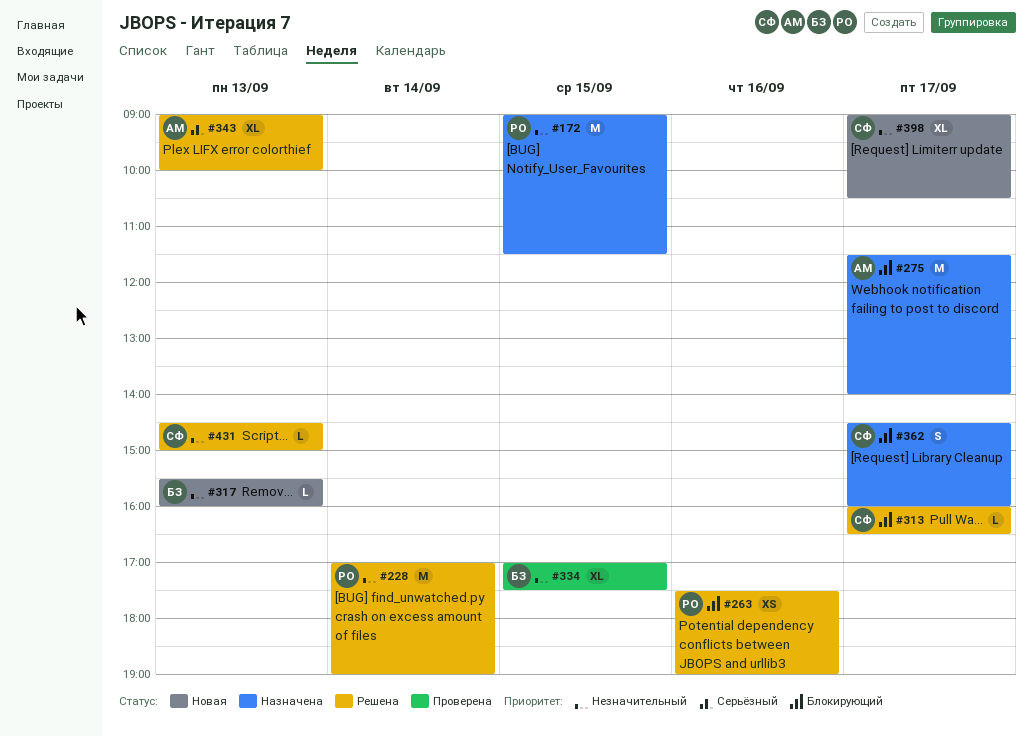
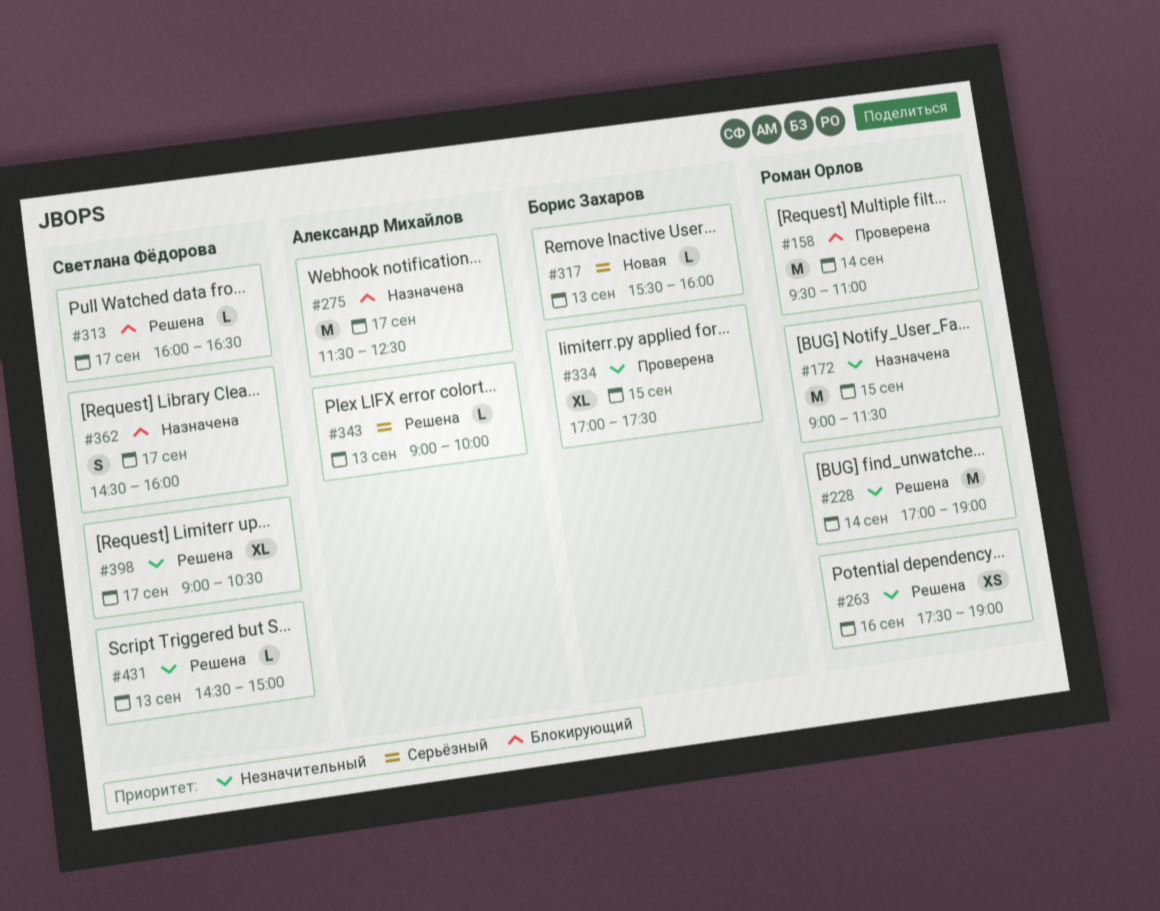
#158: none -> present
#263, priority: Блокирующий -> Незначительный
#275, ends: 14:00 -> 12:30
#317, priority: Незначительный -> Серьёзный
#343, estimate: XL -> L
#398, status: Новая -> Решена

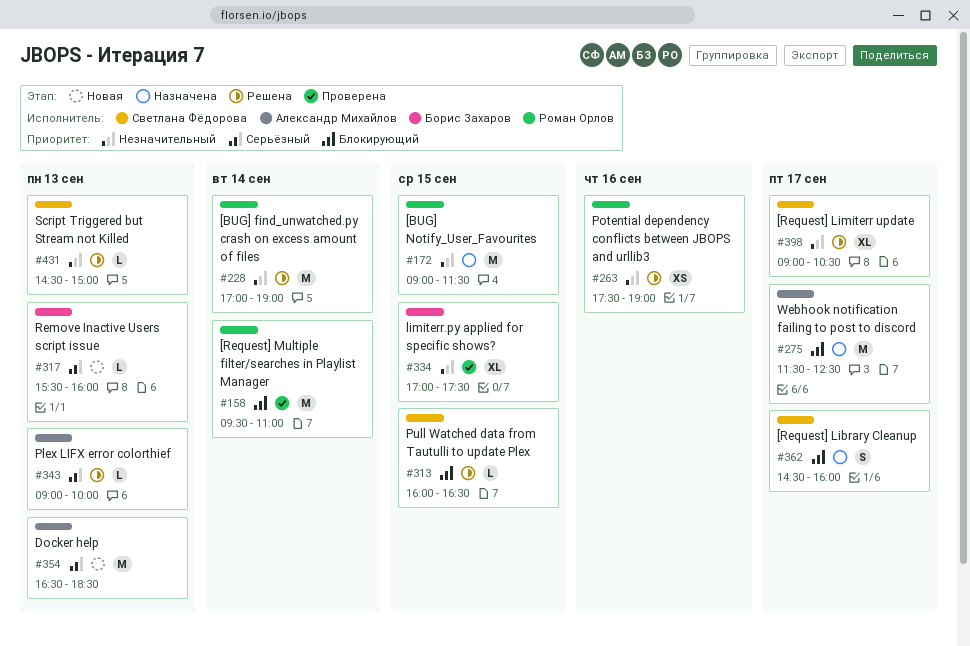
#313, day: Sep 17 -> Sep 15
#354: none -> present

